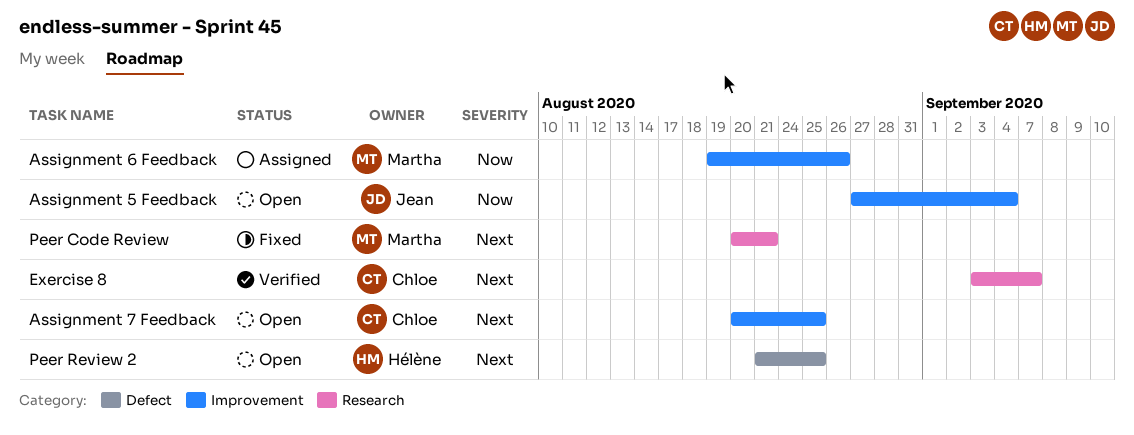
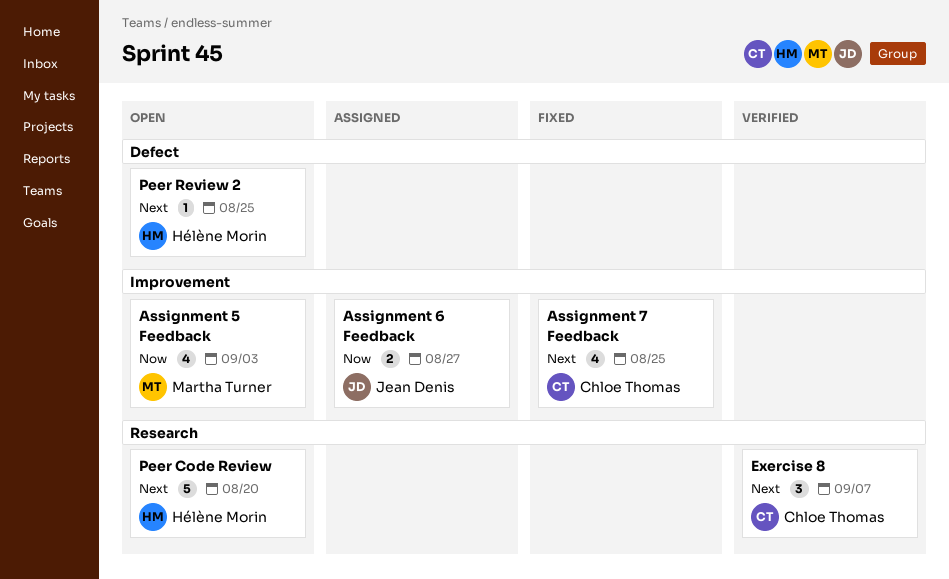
Assignment 5 Feedback, owner: Jean Denis -> Martha Turner
Assignment 5 Feedback, due: Sep 4 -> Sep 3
Assignment 6 Feedback, owner: Martha Turner -> Jean Denis
Assignment 6 Feedback, due: Aug 26 -> Aug 27
Assignment 7 Feedback, status: Open -> Fixed
Peer Code Review, status: Fixed -> Open
Peer Code Review, owner: Martha Turner -> Hélène Morin
Peer Code Review, due: Aug 21 -> Aug 20

